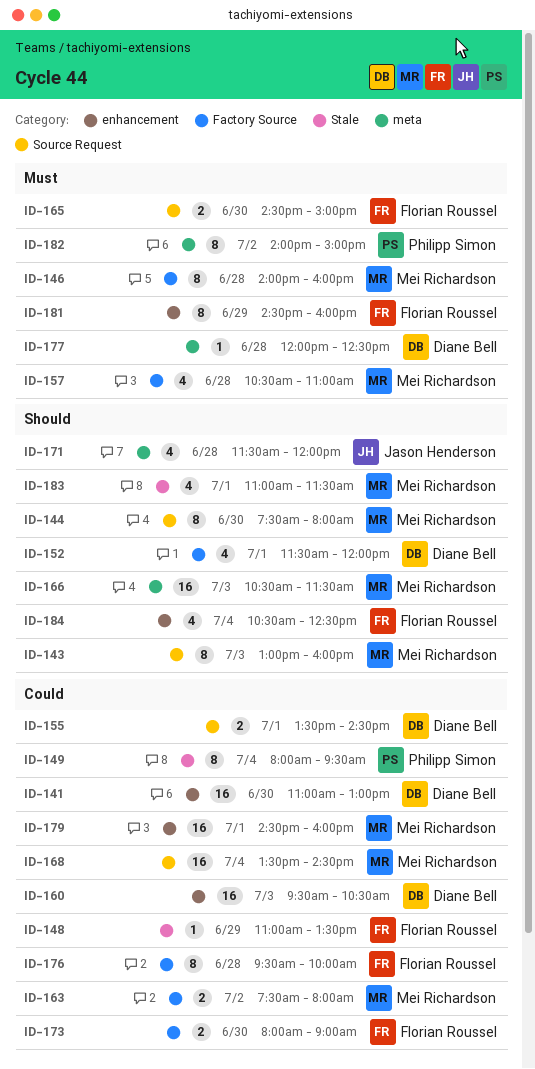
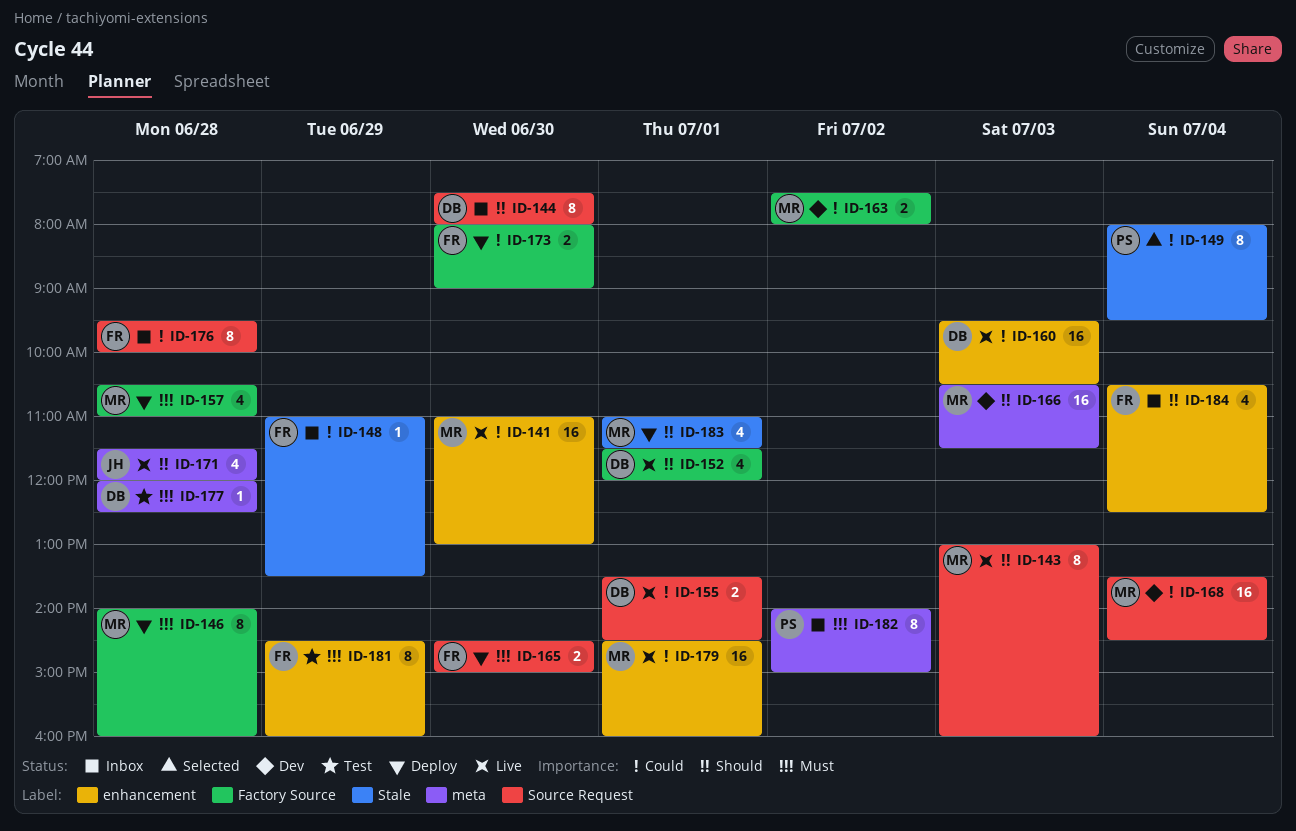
ID-141, owner: Diane Bell -> Mei Richardson
ID-144, owner: Mei Richardson -> Diane Bell
ID-176, label: Factory Source -> Source Request

